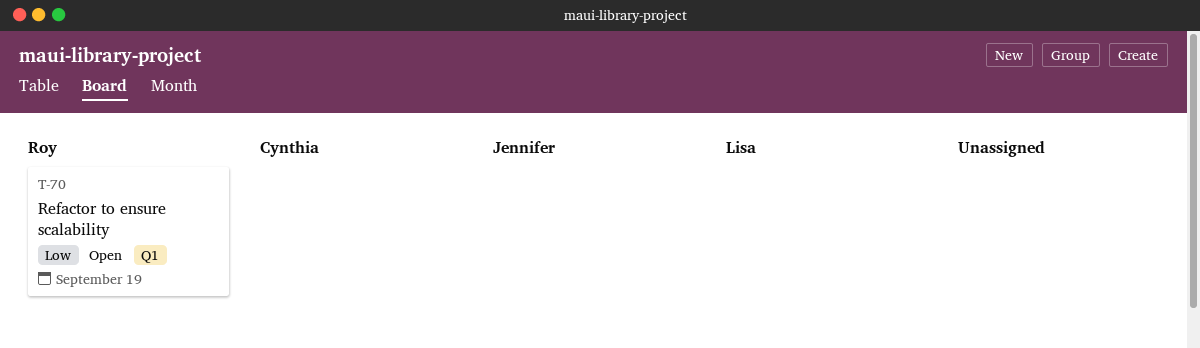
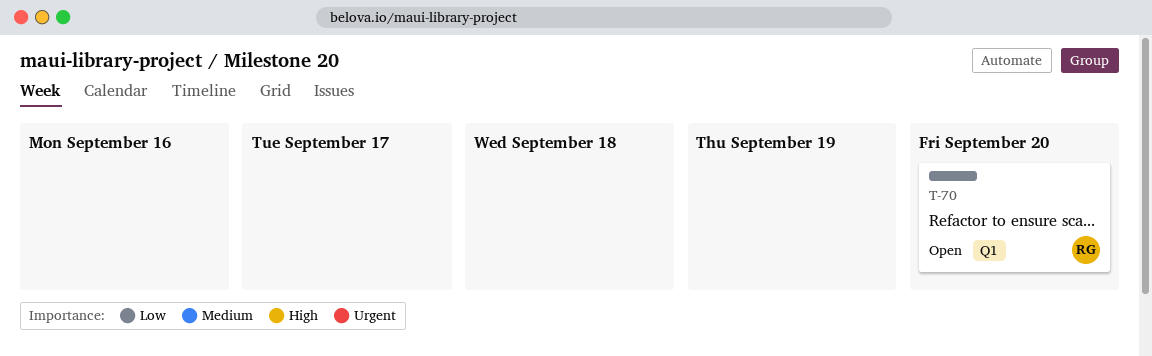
T-70, due: Sep 19 -> Sep 20

